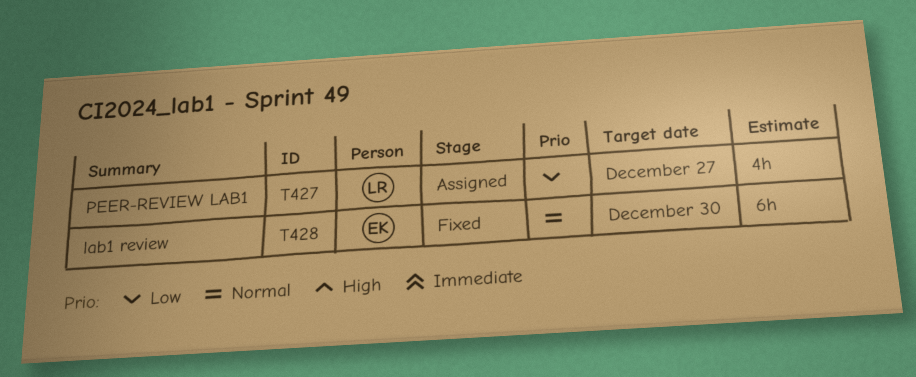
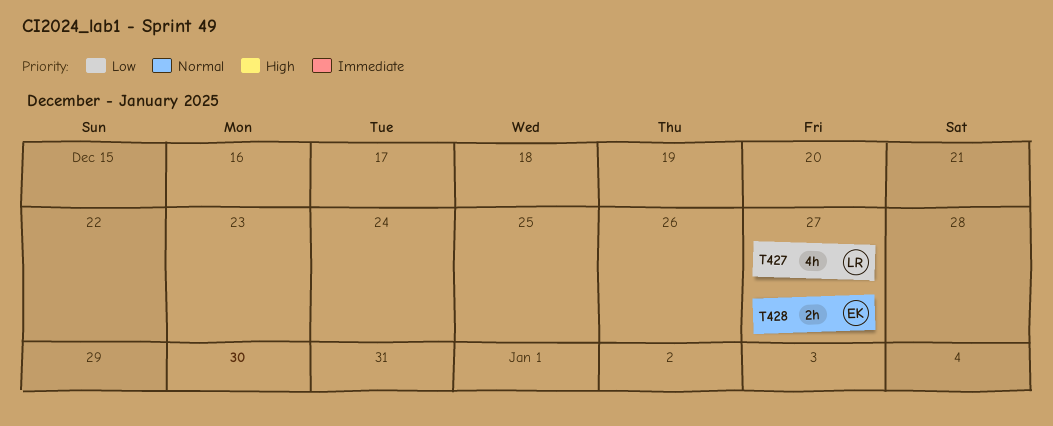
T428, estimate: 6h -> 2h
T428, due: Dec 30 -> Dec 27

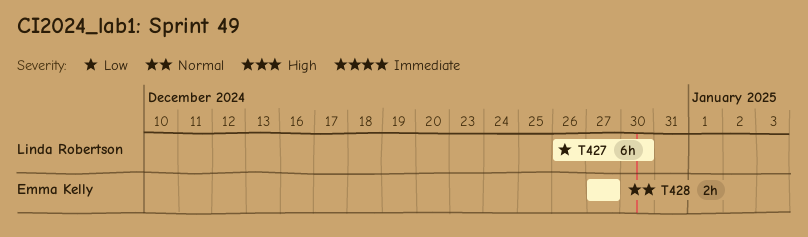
T427, estimate: 4h -> 6h
T427, due: Dec 27 -> Dec 30

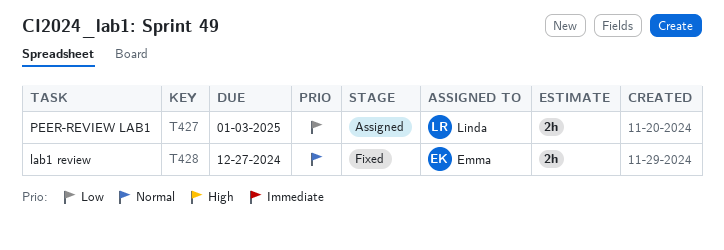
T427, estimate: 6h -> 2h
T427, due: Dec 30 -> Jan 3

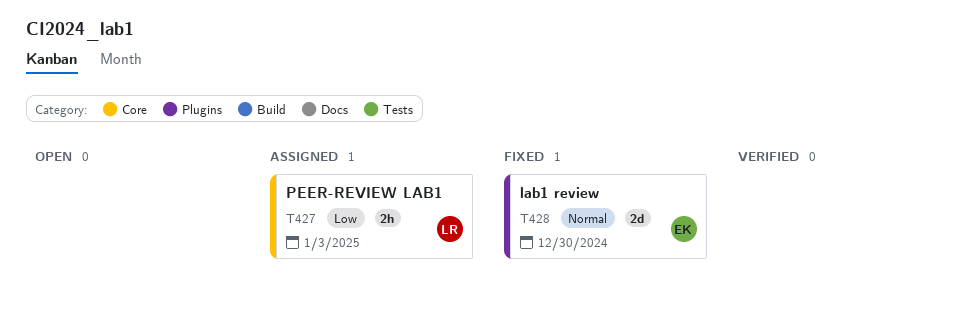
T428, estimate: 2h -> 2d
T428, due: Dec 27 -> Dec 30

